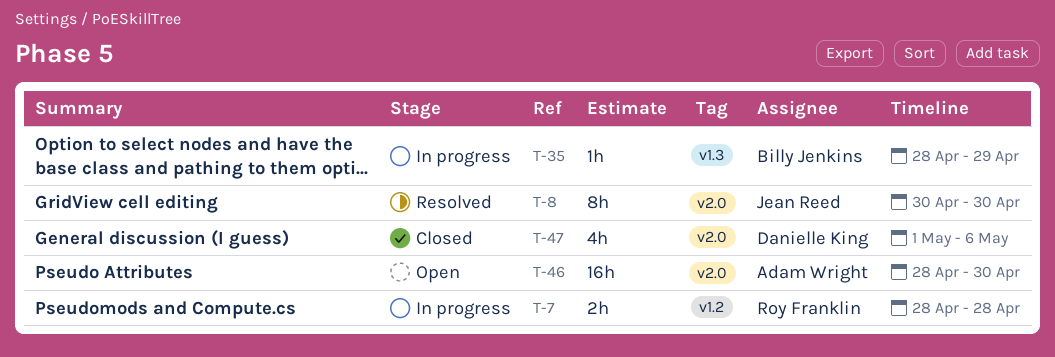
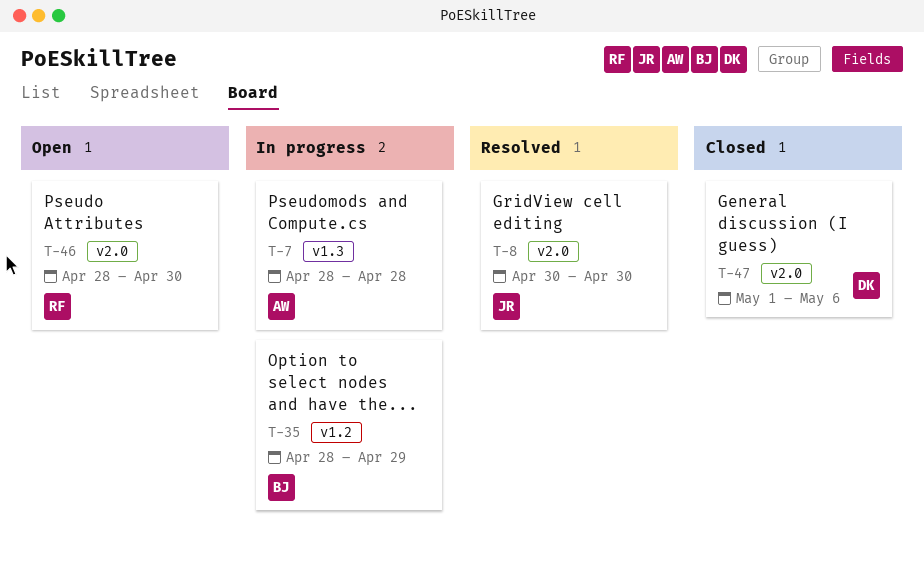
T-7, owner: Roy Franklin -> Adam Wright
T-7, label: v1.2 -> v1.3
T-35, label: v1.3 -> v1.2
T-46, owner: Adam Wright -> Roy Franklin

